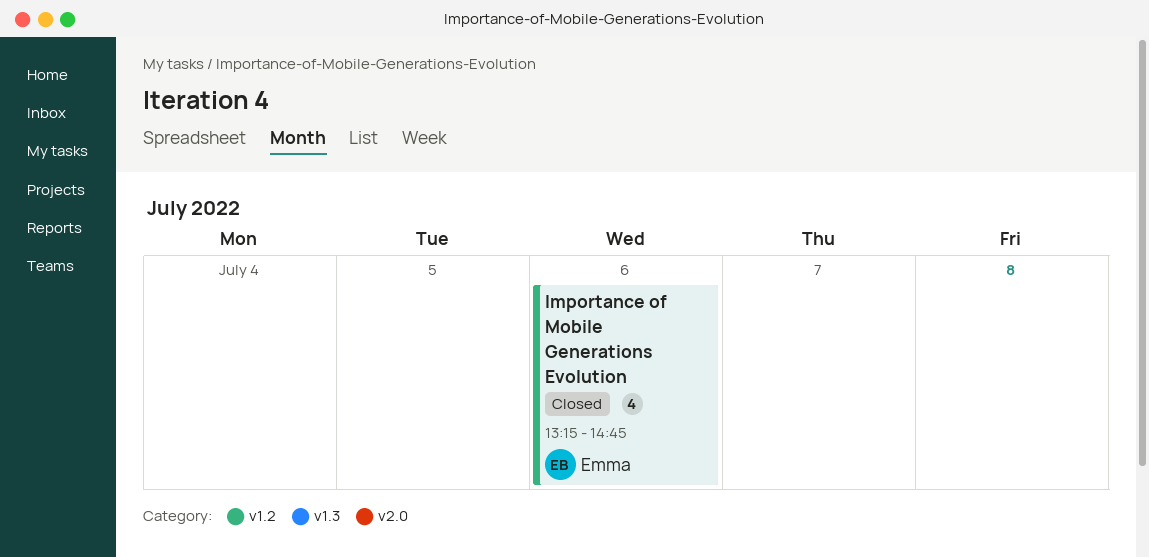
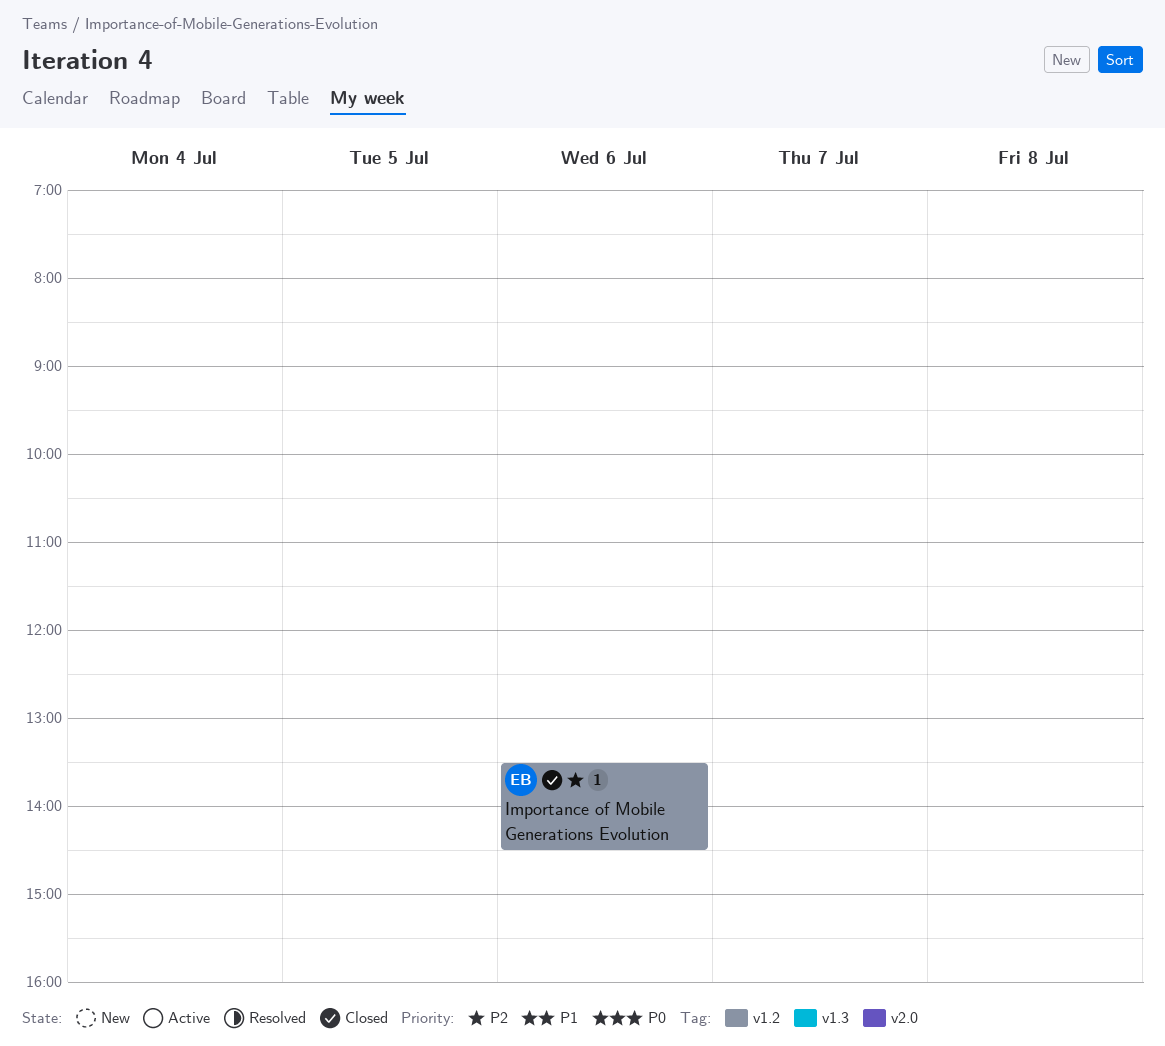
Importance of Mobile Generations Evolution, estimate: 4 -> 1
Importance of Mobile Generations Evolution, begins: 13:15 -> 13:30
Importance of Mobile Generations Evolution, ends: 14:45 -> 14:30

